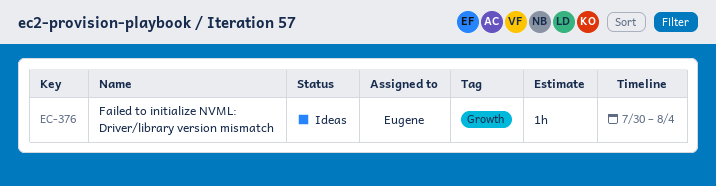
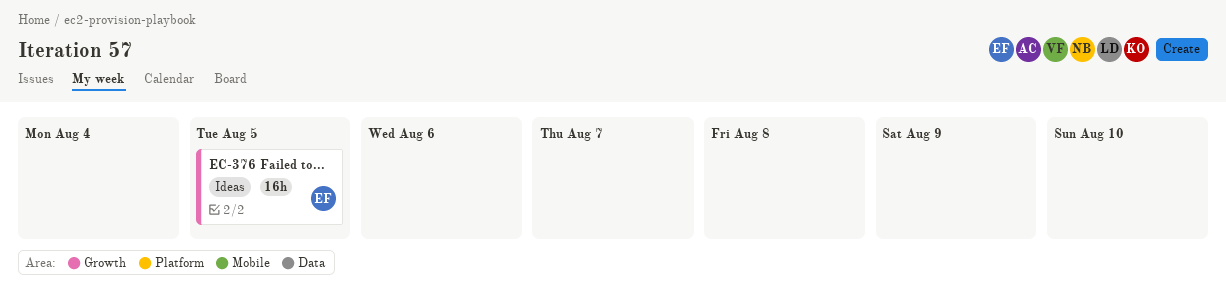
EC-376, estimate: 1h -> 16h
EC-376, due: Aug 4 -> Aug 5

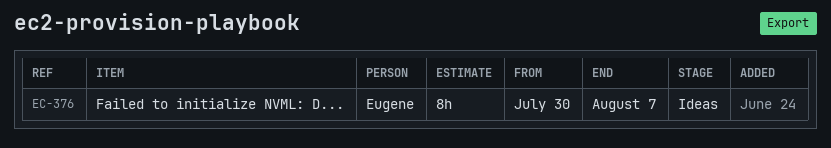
EC-376, estimate: 16h -> 8h
EC-376, due: Aug 5 -> Aug 7

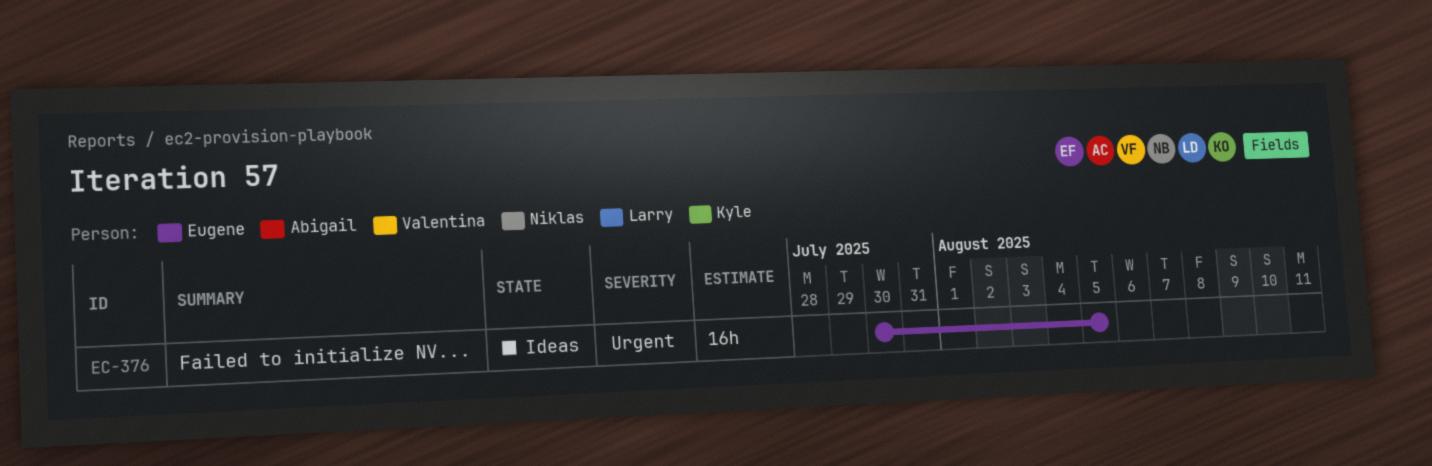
EC-376, estimate: 8h -> 16h
EC-376, due: Aug 7 -> Aug 5

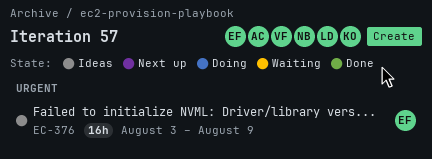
EC-376, start: Jul 30 -> Aug 3
EC-376, due: Aug 5 -> Aug 9

